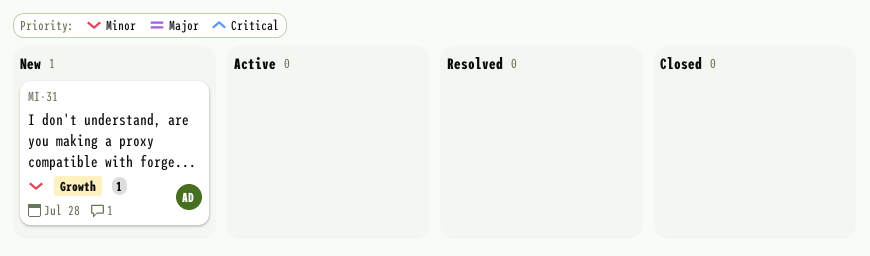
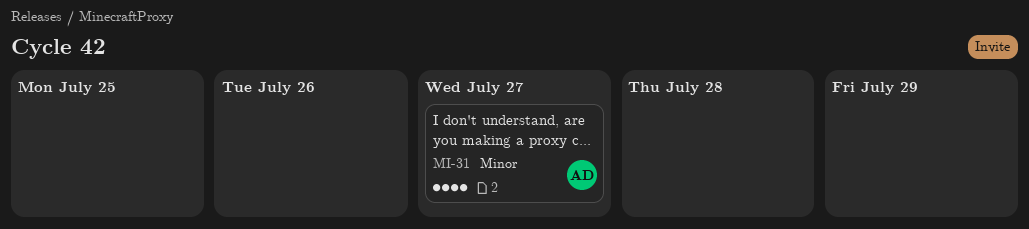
MI-31, estimate: 1 -> 4
MI-31, due: Jul 28 -> Jul 27

